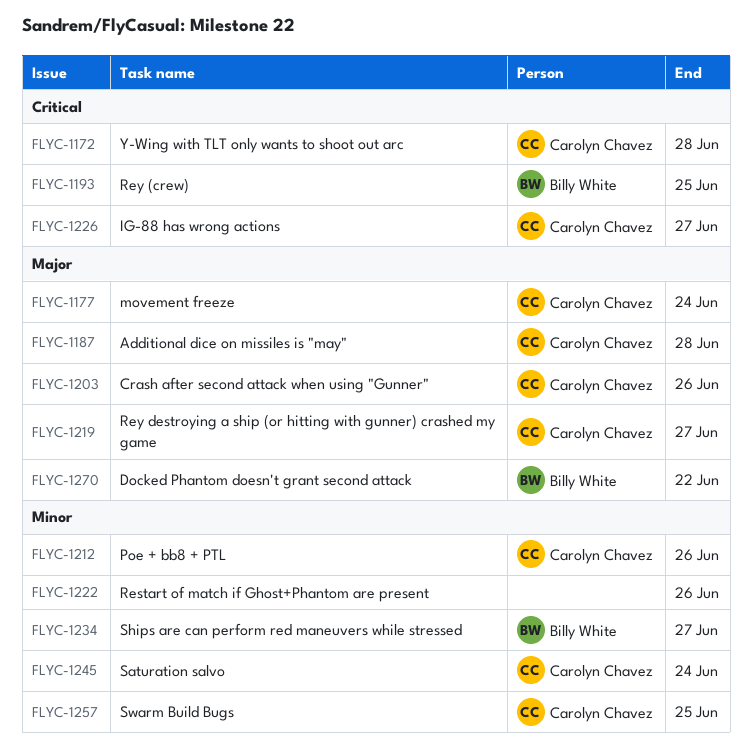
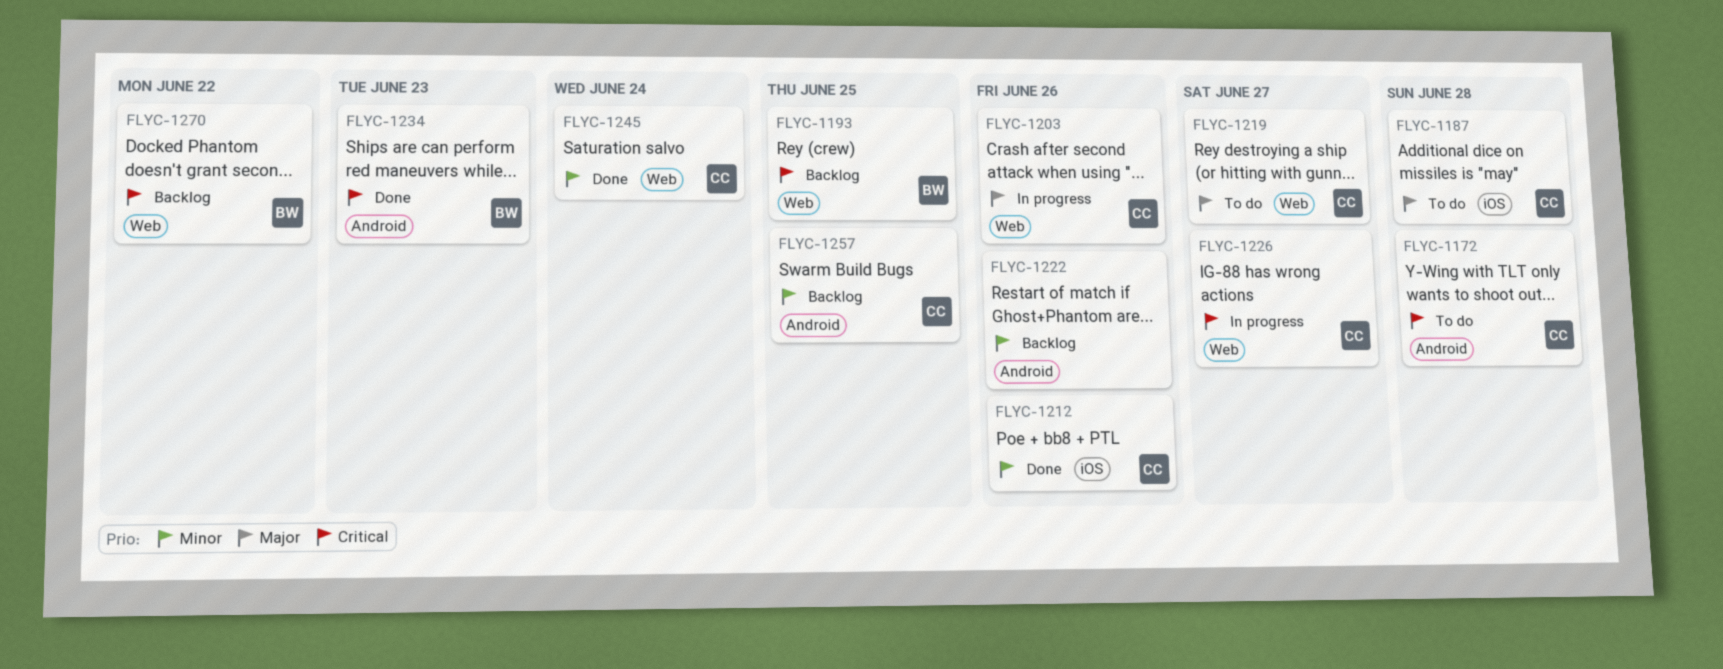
FLYC-1177: present -> none
FLYC-1234, priority: Minor -> Critical
FLYC-1234, due: Jun 27 -> Jun 23
FLYC-1270, priority: Major -> Critical

